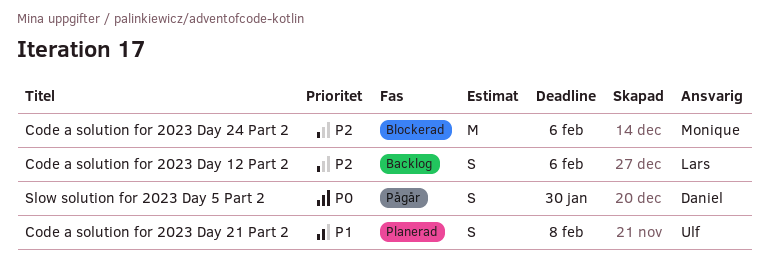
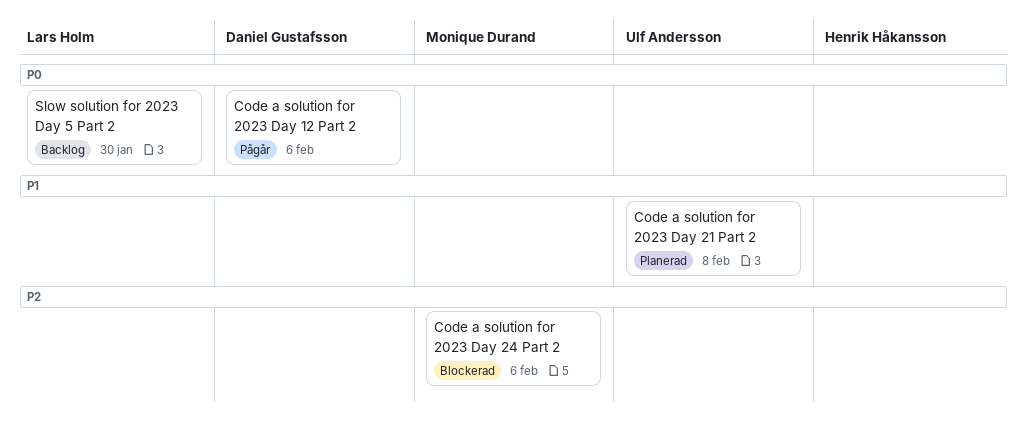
Code a solution for 2023 Day 12 Part 2, status: Backlog -> Pågår
Code a solution for 2023 Day 12 Part 2, owner: Lars Holm -> Daniel Gustafsson
Code a solution for 2023 Day 12 Part 2, priority: P2 -> P0
Slow solution for 2023 Day 5 Part 2, status: Pågår -> Backlog
Slow solution for 2023 Day 5 Part 2, owner: Daniel Gustafsson -> Lars Holm

